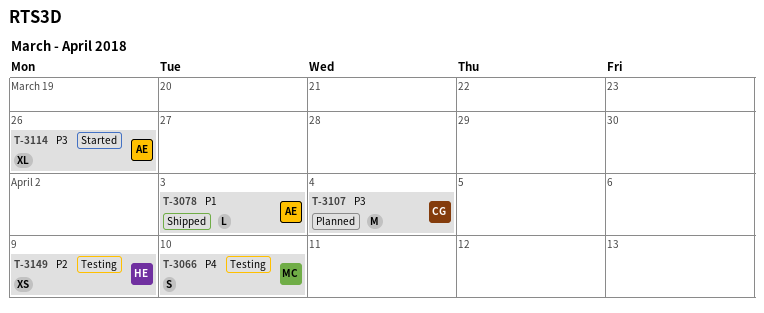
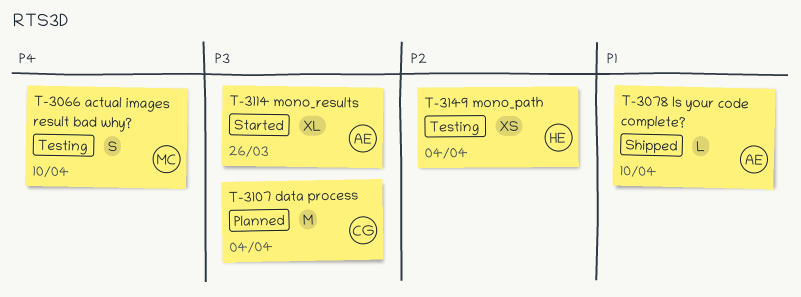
T-3078, due: Apr 3 -> Apr 10
T-3149, due: Apr 9 -> Apr 4

